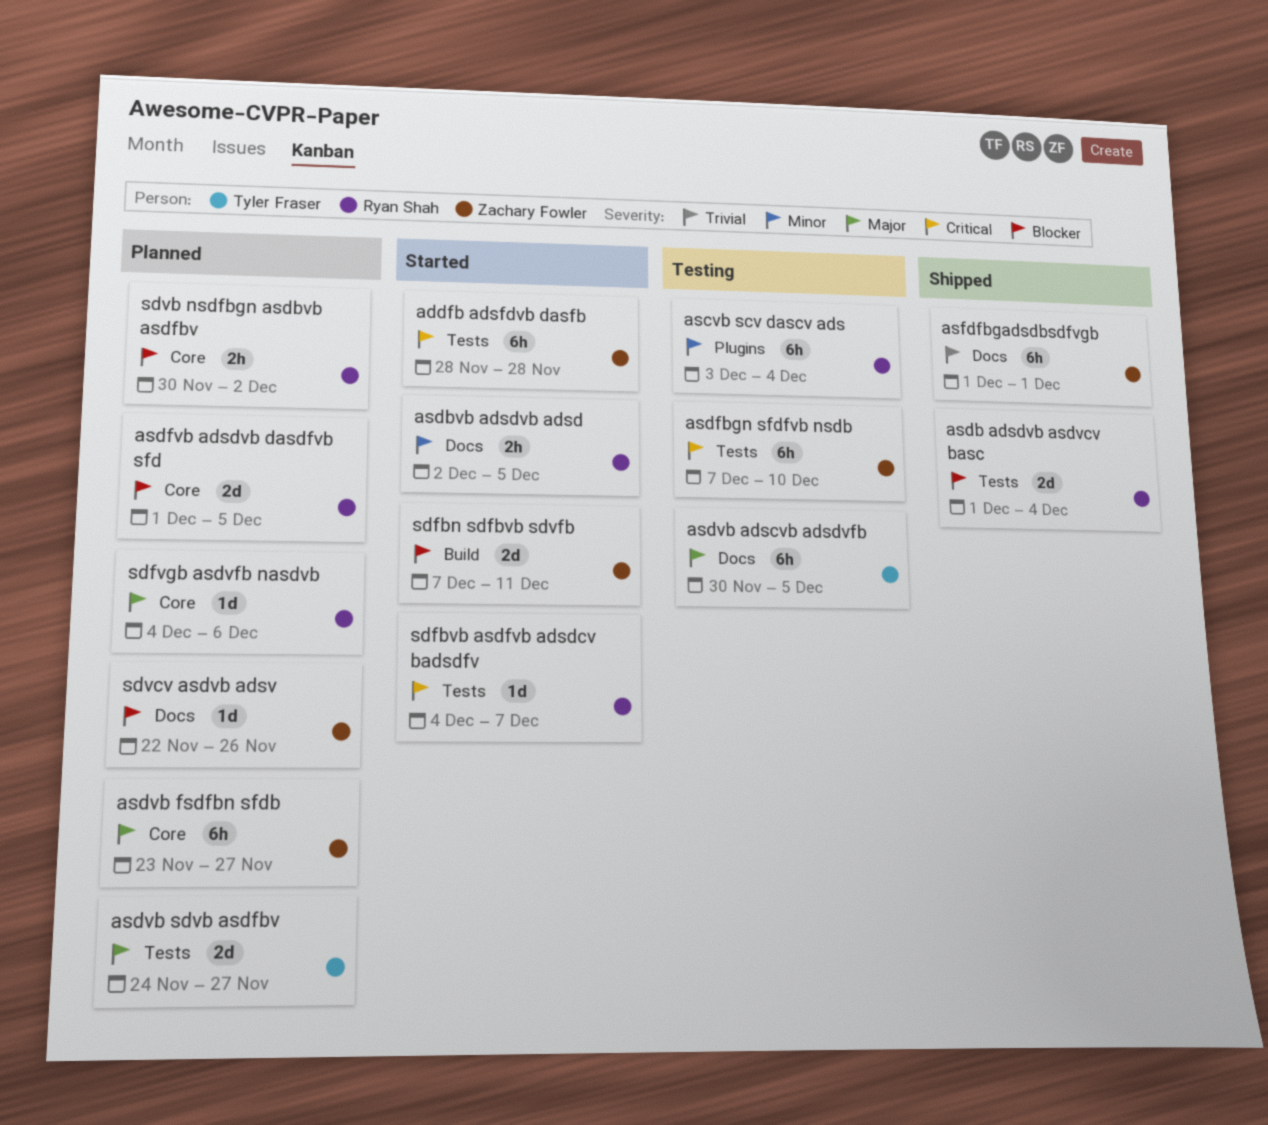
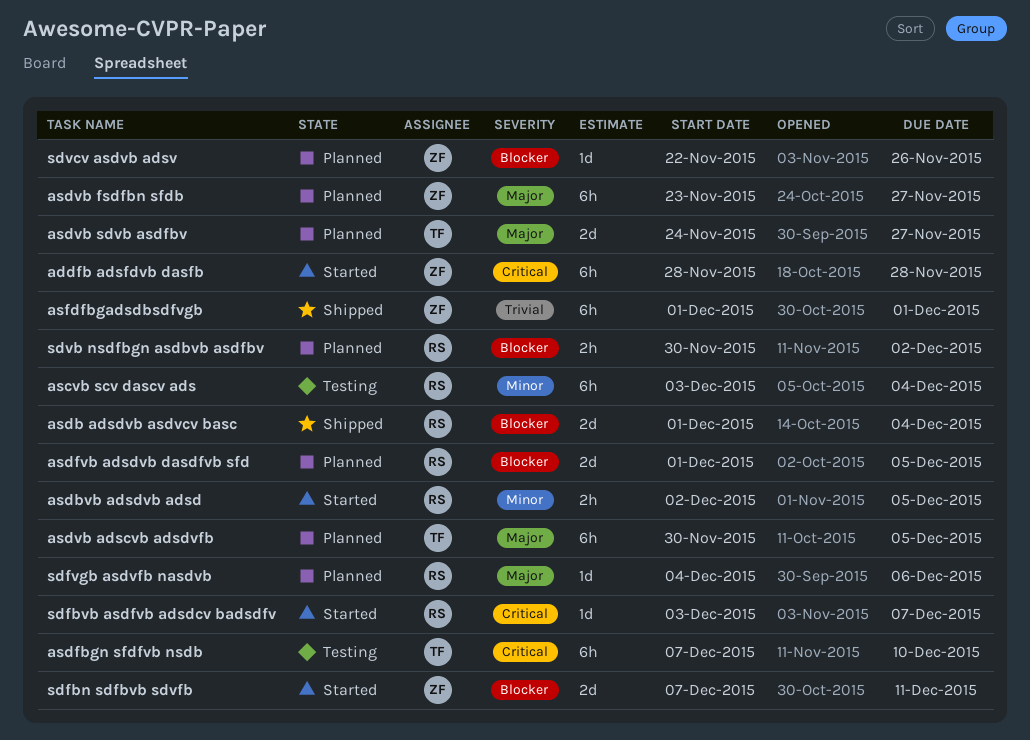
asdfbgn sfdfvb nsdb, owner: Zachary Fowler -> Tyler Fraser
asdvb adscvb adsdvfb, status: Testing -> Planned
sdfbvb asdfvb adsdcv badsdfv, start: Dec 4 -> Dec 3

